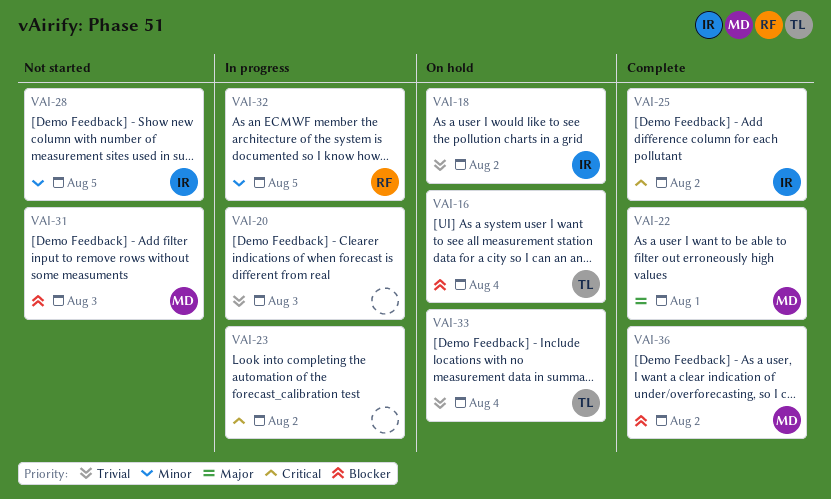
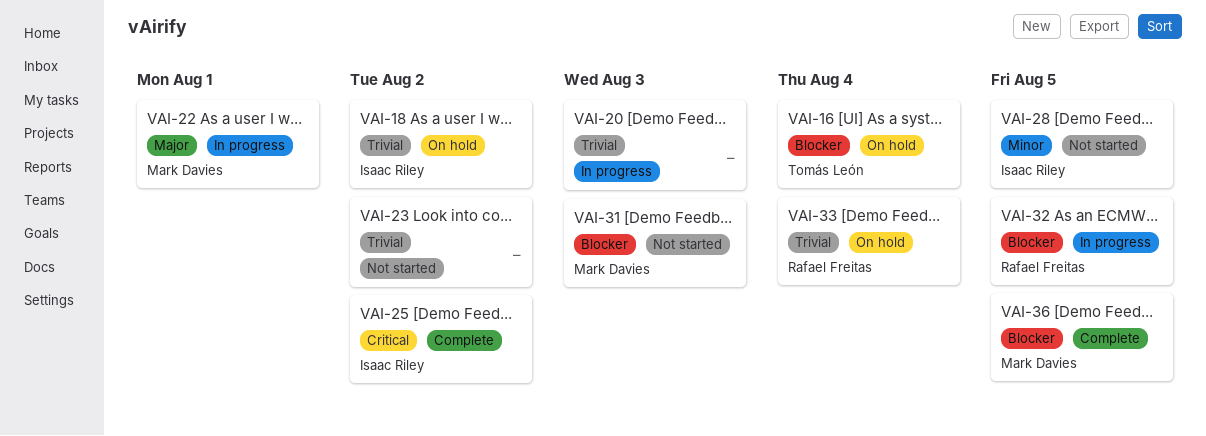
VAI-22, status: Complete -> In progress
VAI-23, status: In progress -> Not started
VAI-23, priority: Critical -> Trivial
VAI-32, priority: Minor -> Blocker
VAI-33, owner: Tomás León -> Rafael Freitas
VAI-36, due: Aug 2 -> Aug 5

